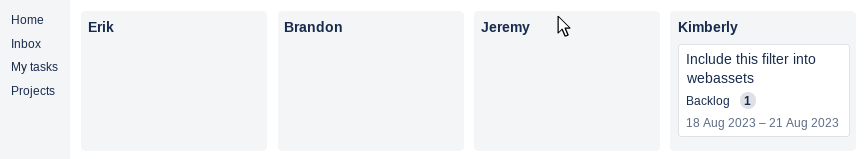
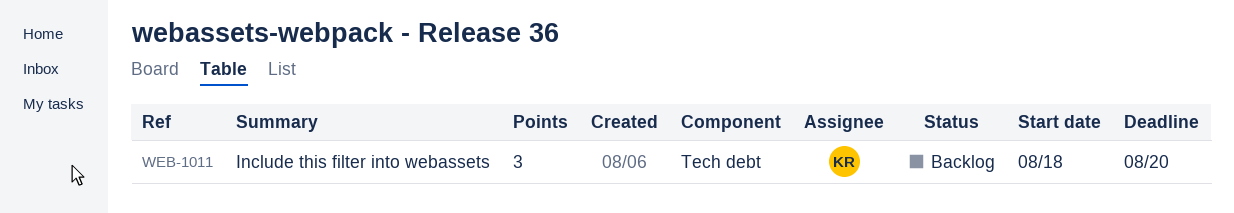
Include this filter into webassets, estimate: 1 -> 3
Include this filter into webassets, due: Aug 21 -> Aug 20

